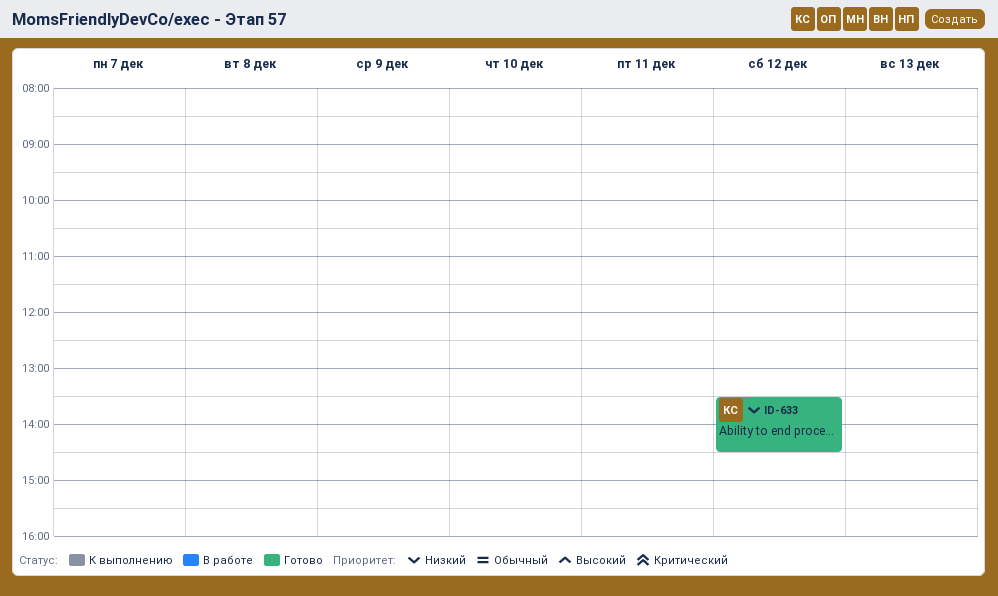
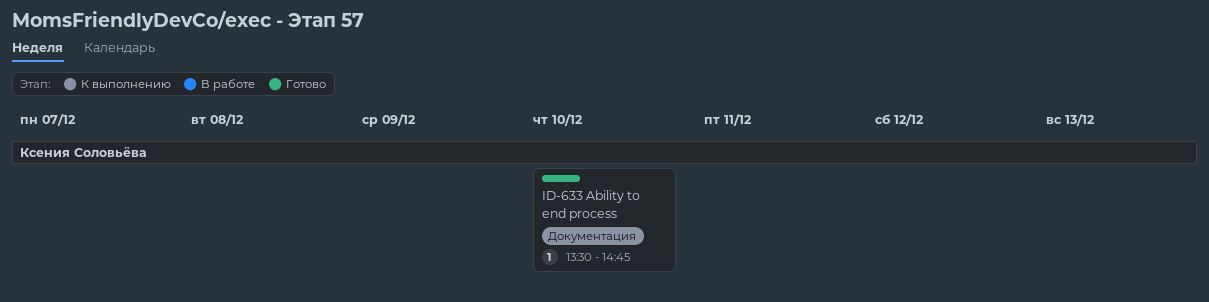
ID-633, day: Dec 12 -> Dec 10
ID-633, ends: 14:30 -> 14:45

